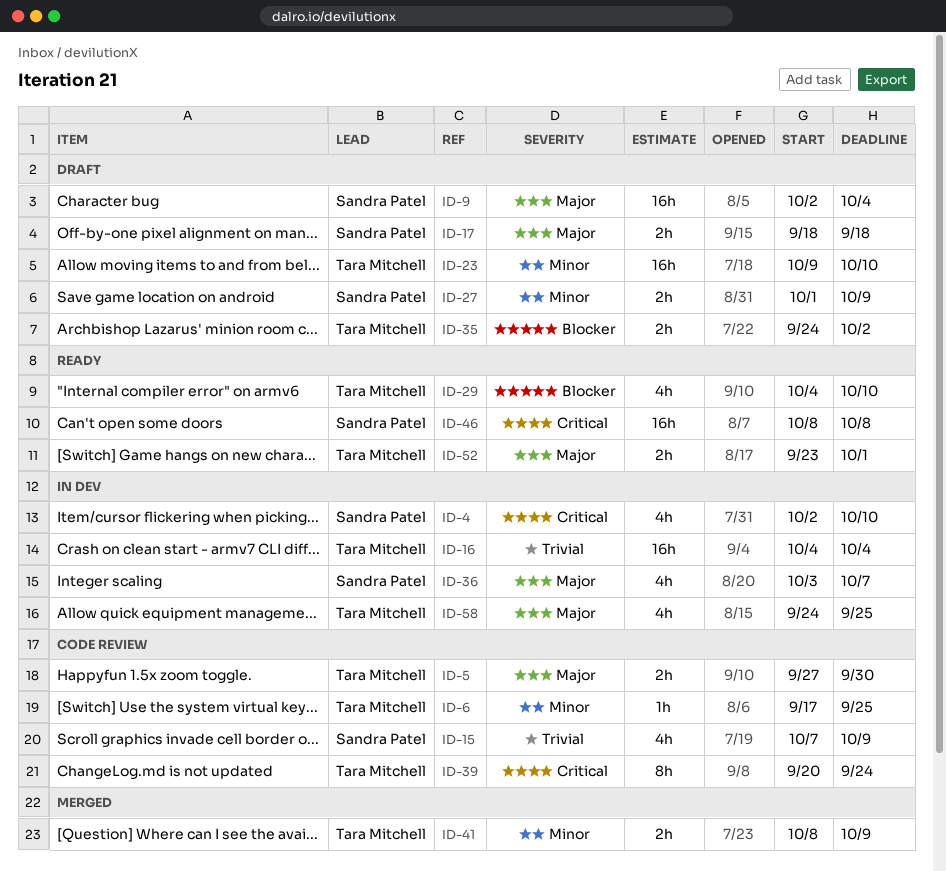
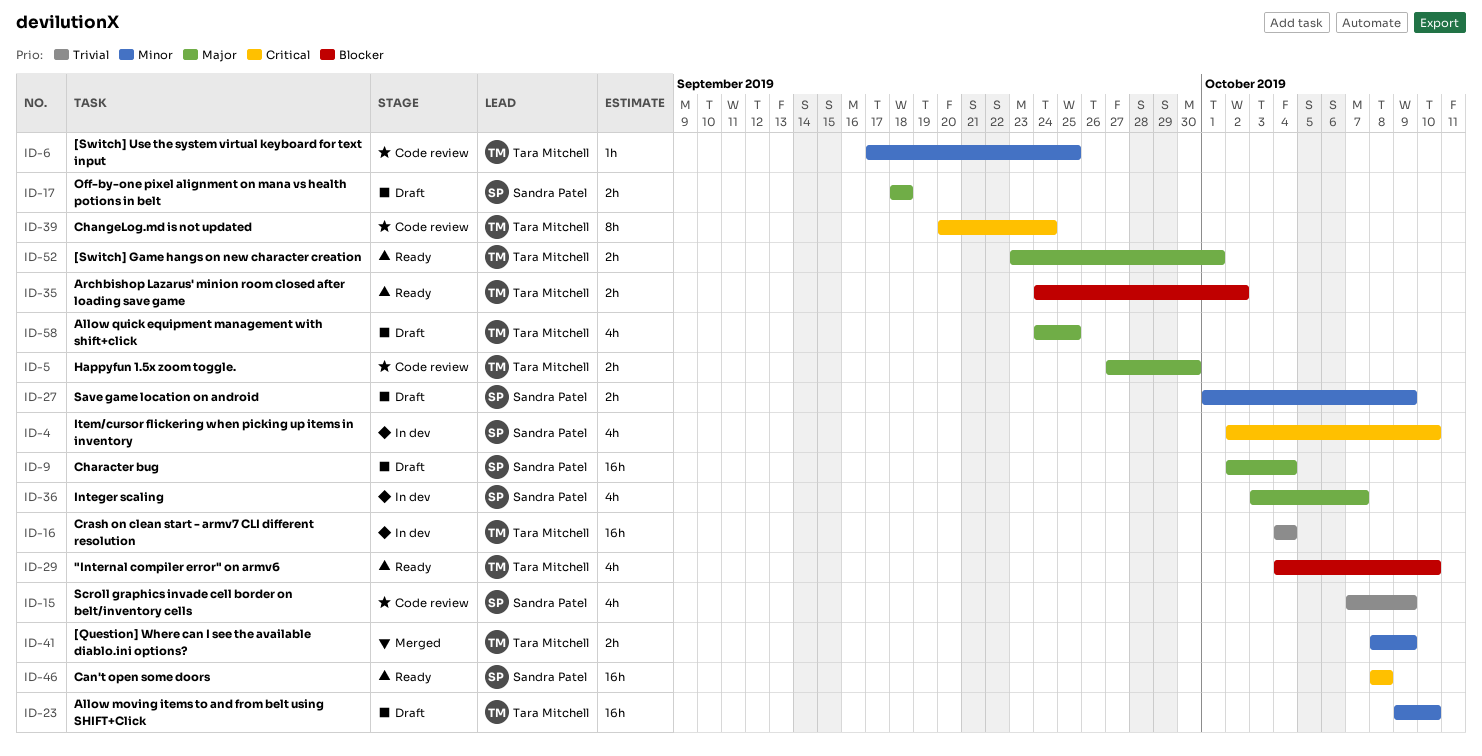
ID-35, status: Draft -> Ready
ID-58, status: In dev -> Draft

